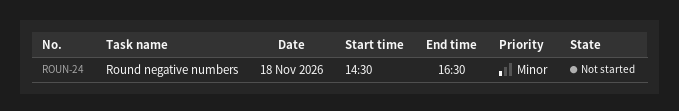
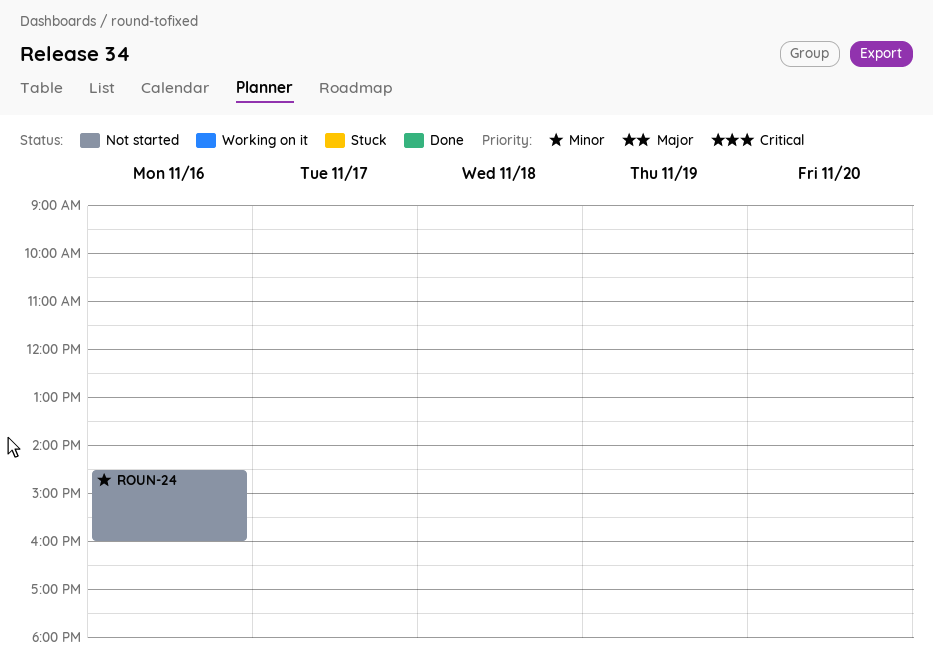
ROUN-24, day: Nov 18 -> Nov 16
ROUN-24, ends: 16:30 -> 16:00

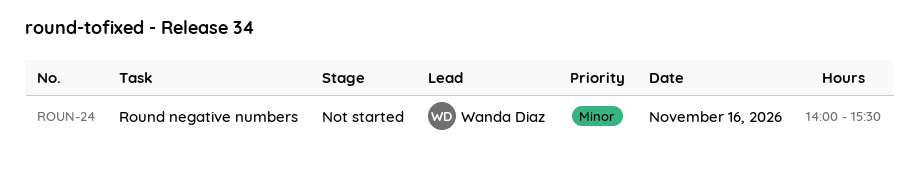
ROUN-24, begins: 14:30 -> 14:00
ROUN-24, ends: 16:00 -> 15:30

